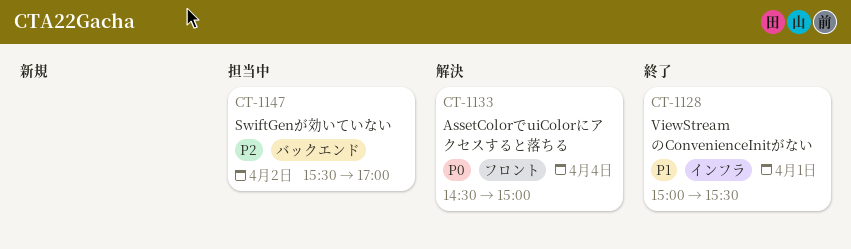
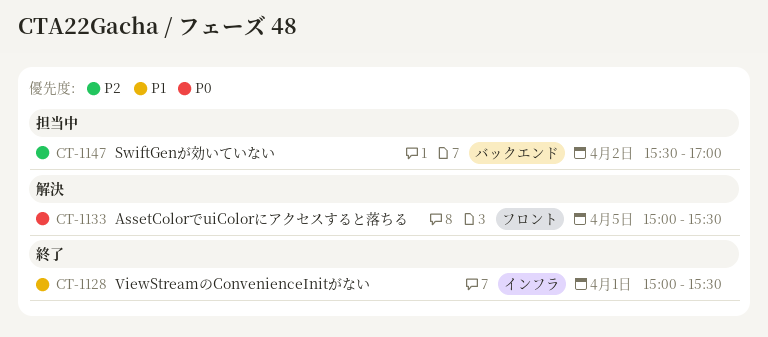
CT-1133, day: Apr 4 -> Apr 5
CT-1133, begins: 14:30 -> 15:00
CT-1133, ends: 15:00 -> 15:30

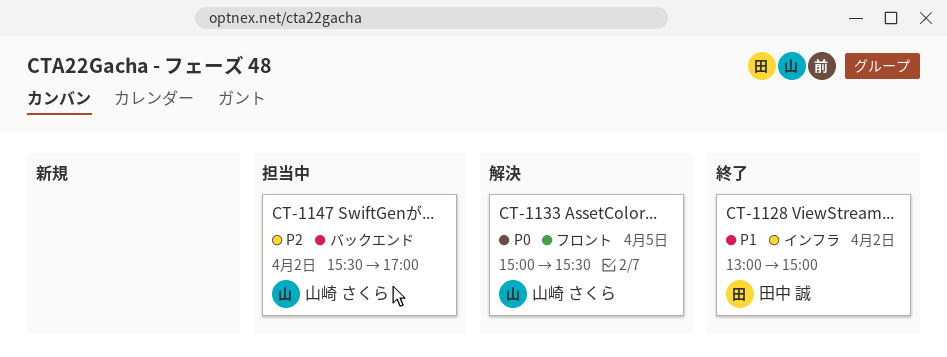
CT-1128, day: Apr 1 -> Apr 2
CT-1128, begins: 15:00 -> 13:00
CT-1128, ends: 15:30 -> 15:00

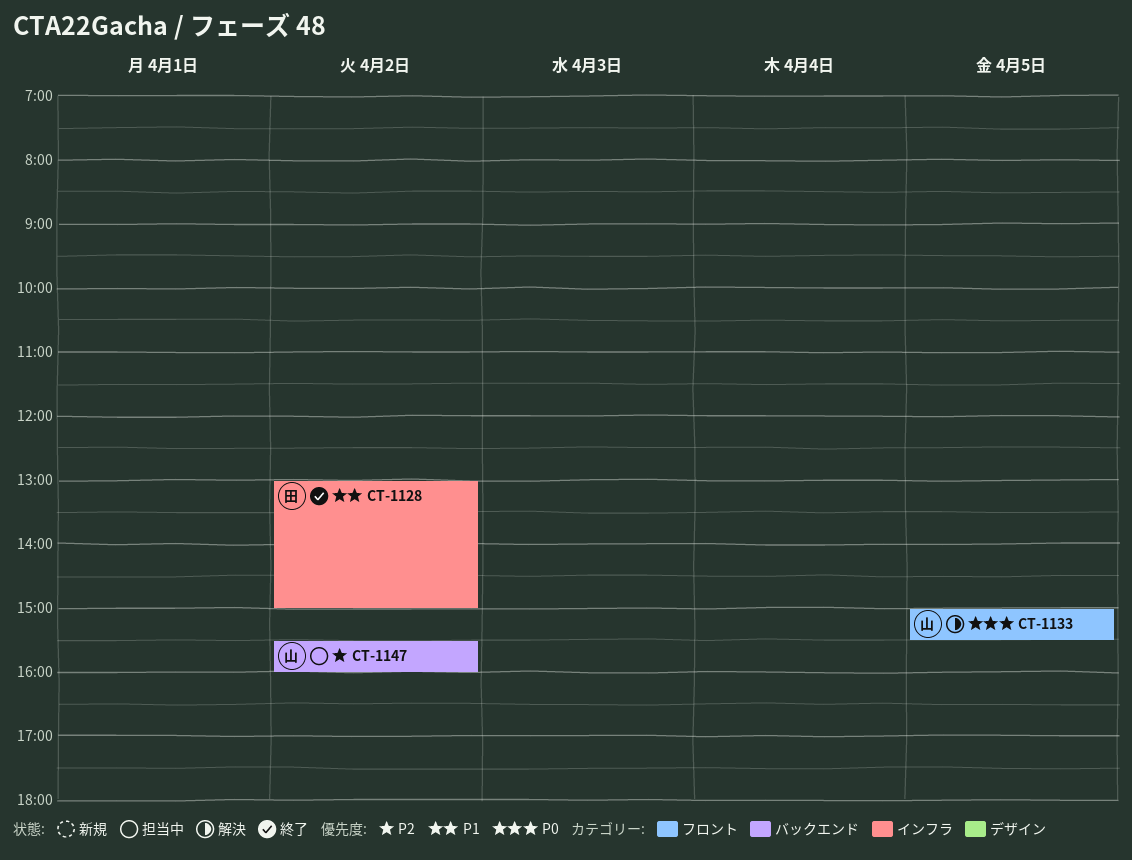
CT-1147, ends: 17:00 -> 16:00

